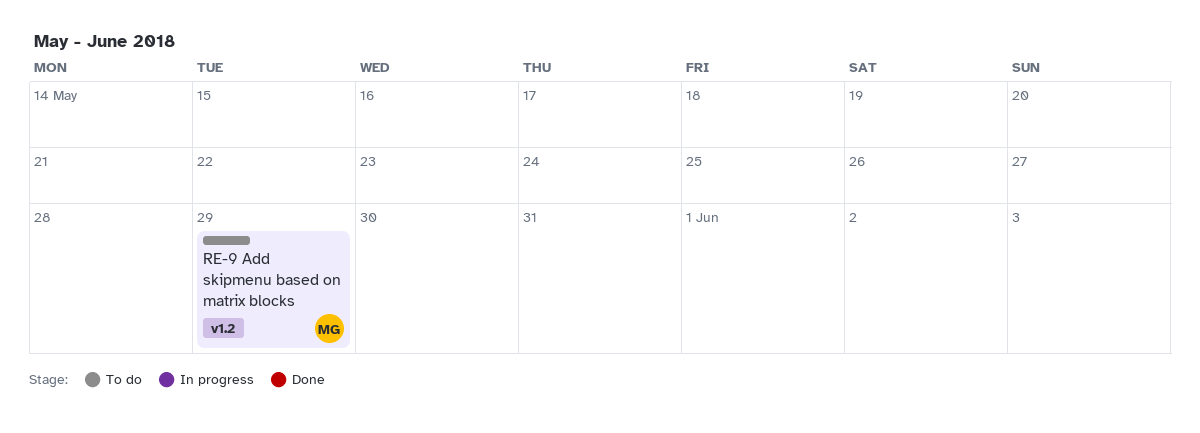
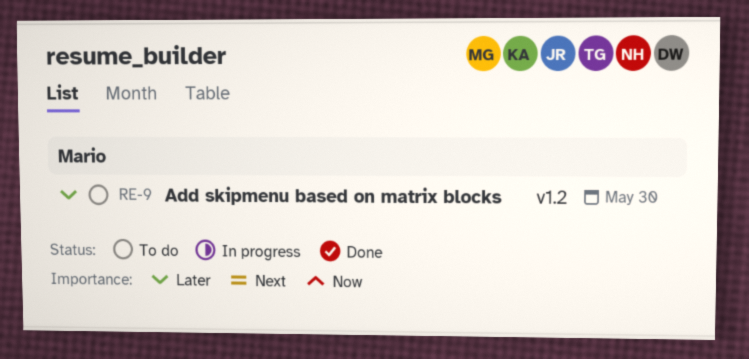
RE-9, due: May 29 -> May 30

